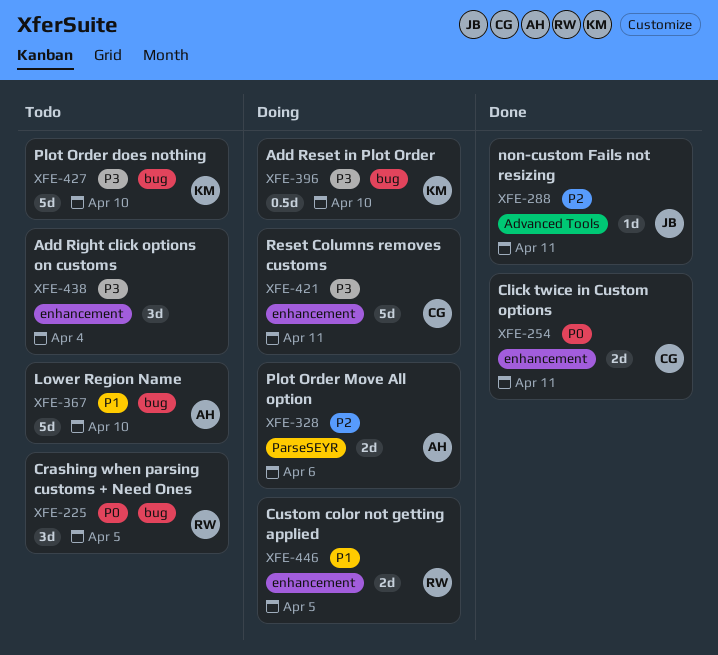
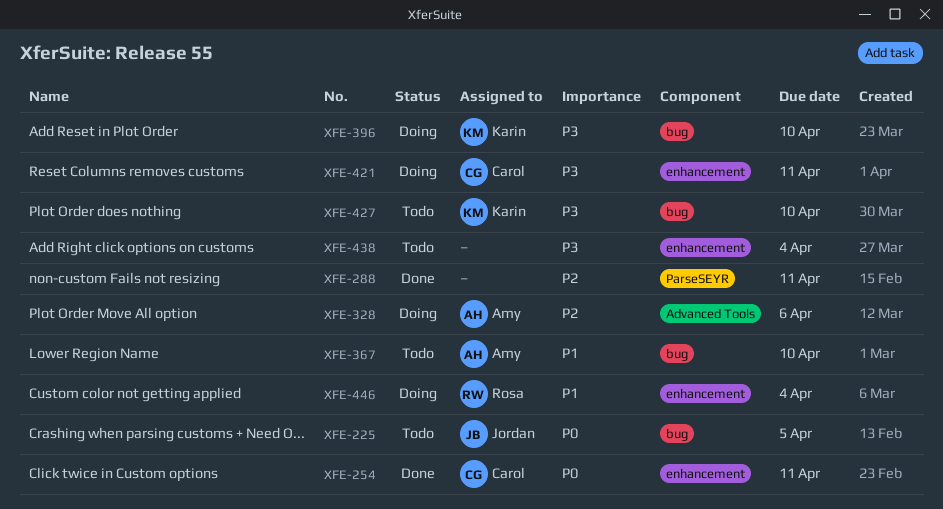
XFE-225, owner: Rosa -> Jordan
XFE-288, owner: Jordan -> none
XFE-288, label: Advanced Tools -> ParseSEYR
XFE-328, label: ParseSEYR -> Advanced Tools
XFE-446, due: Apr 5 -> Apr 4

